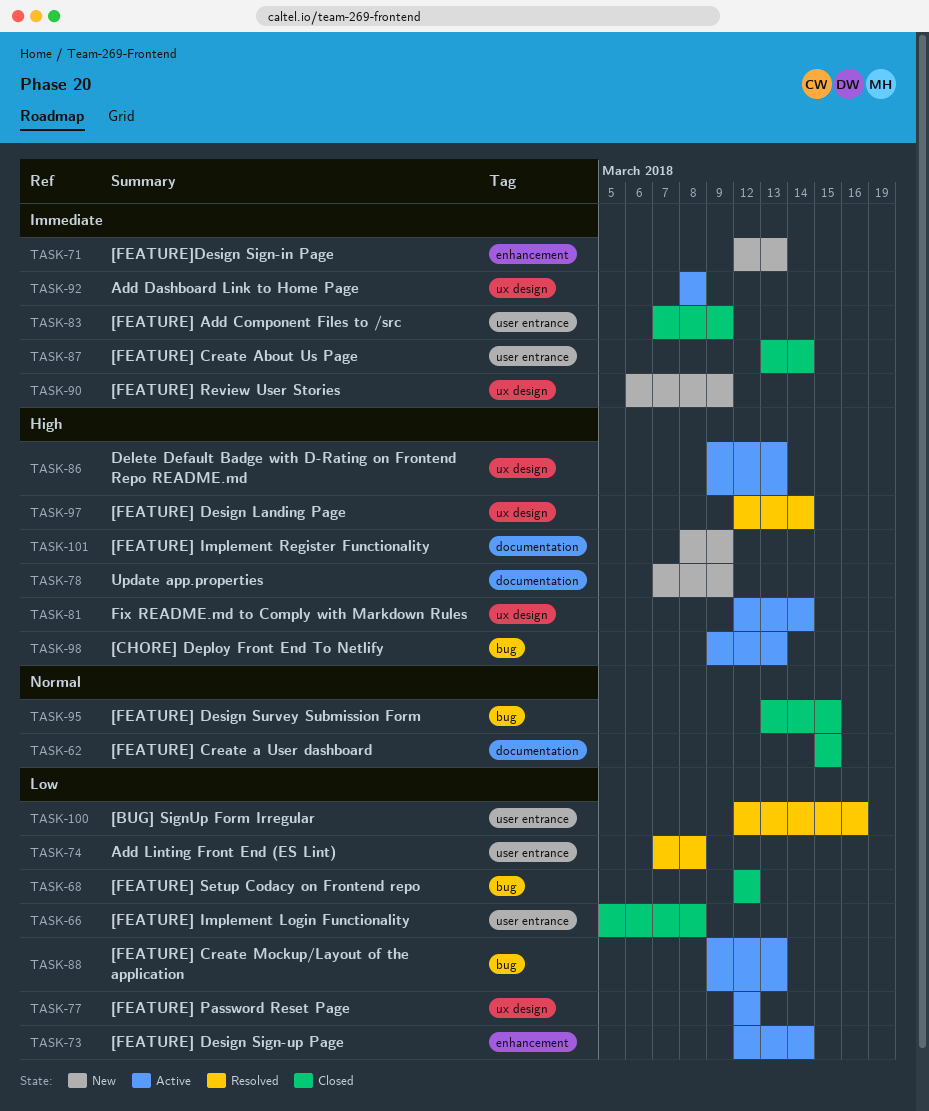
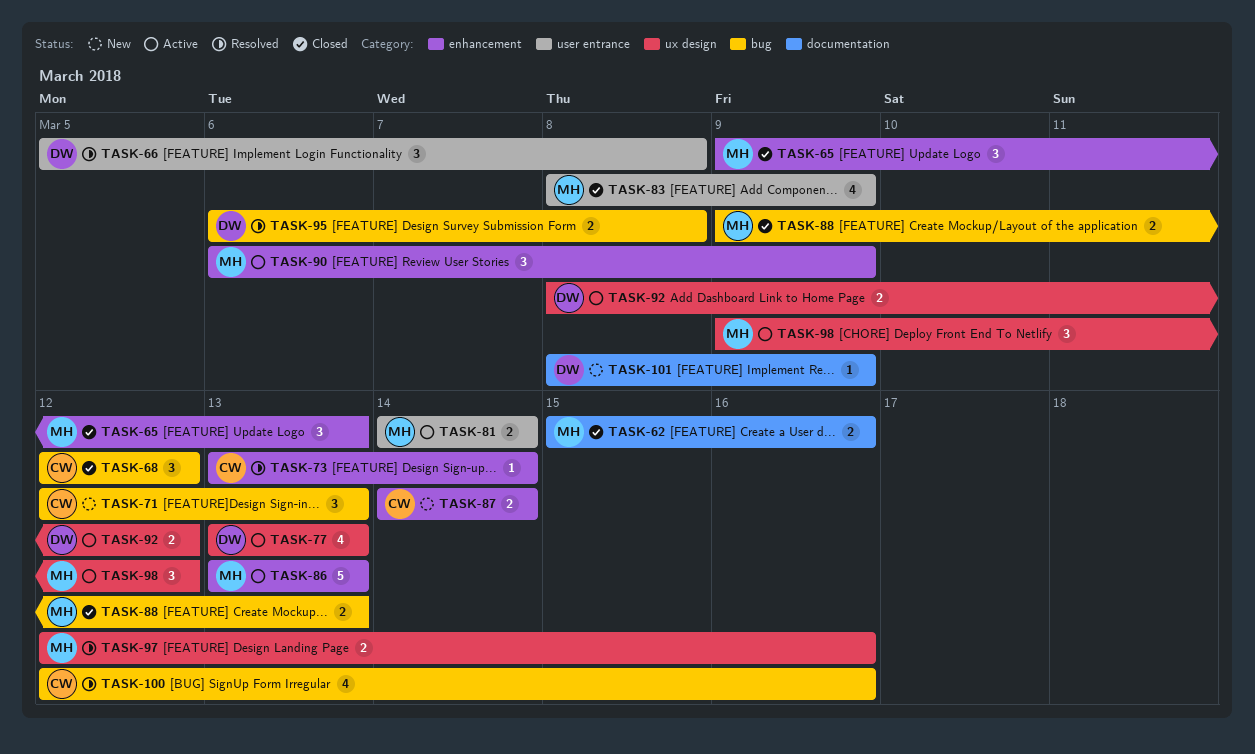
TASK-62, due: Mar 15 -> Mar 16
TASK-65: none -> present
TASK-66, status: Closed -> Resolved
TASK-71, label: enhancement -> bug
TASK-73, status: Active -> Resolved
TASK-73, start: Mar 12 -> Mar 13
TASK-74: present -> none
TASK-77, start: Mar 12 -> Mar 13
TASK-77, due: Mar 12 -> Mar 13
TASK-78: present -> none
TASK-81, label: ux design -> user entrance
TASK-81, start: Mar 12 -> Mar 14
TASK-83, start: Mar 7 -> Mar 8
TASK-86, label: ux design -> enhancement
TASK-86, start: Mar 9 -> Mar 13
TASK-87, status: Closed -> New
TASK-87, label: user entrance -> enhancement
TASK-87, start: Mar 13 -> Mar 14
TASK-88, status: Active -> Closed
TASK-90, status: New -> Active
TASK-90, label: ux design -> enhancement
TASK-92, due: Mar 8 -> Mar 12
TASK-95, status: Closed -> Resolved
TASK-95, start: Mar 13 -> Mar 6
TASK-95, due: Mar 15 -> Mar 8
TASK-97, due: Mar 14 -> Mar 16
TASK-98, label: bug -> ux design
TASK-98, due: Mar 13 -> Mar 12
TASK-100, label: user entrance -> bug

